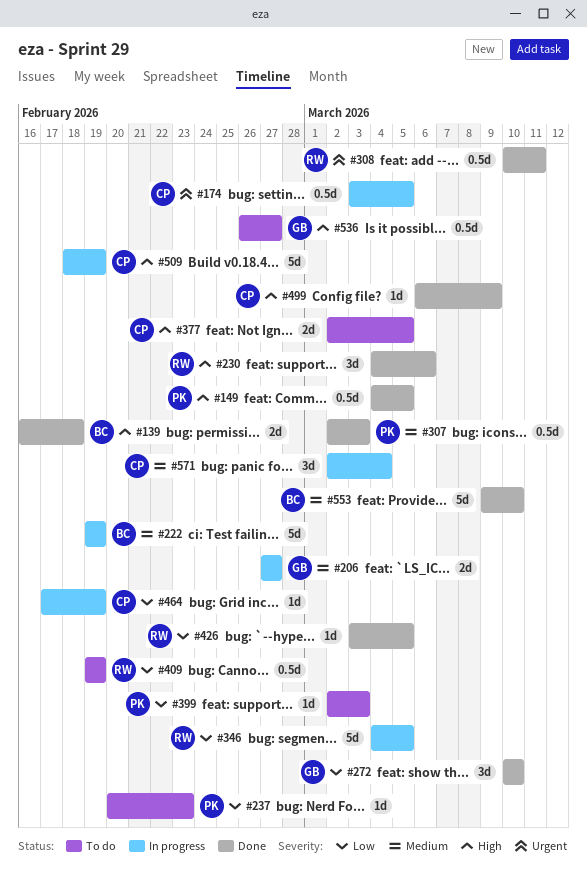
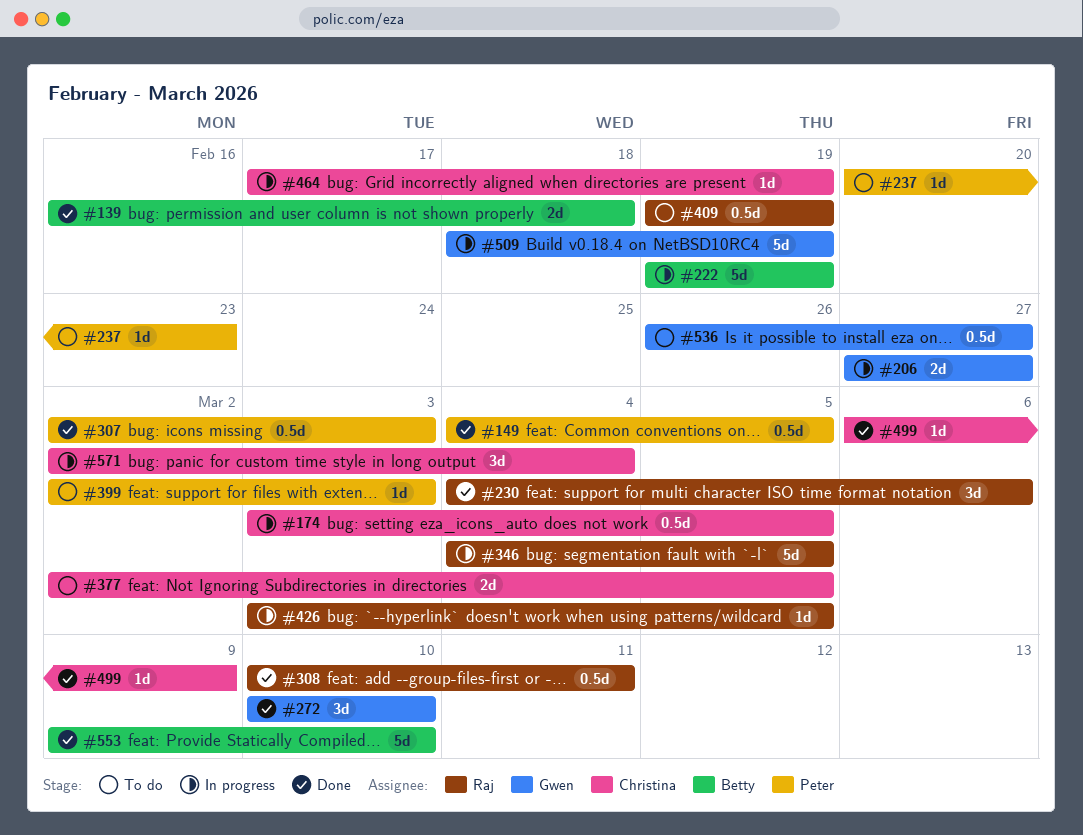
#426, status: Done -> In progress
#509, owner: Christina -> Gwen

